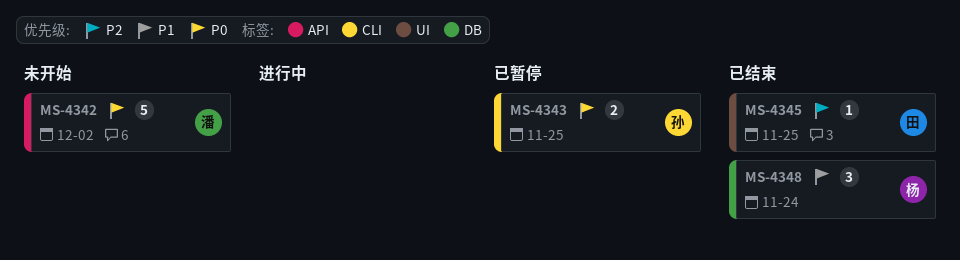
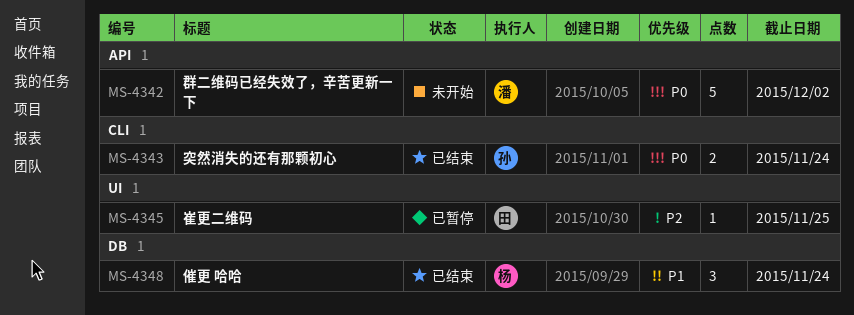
MS-4343, status: 已暂停 -> 已结束
MS-4343, due: Nov 25 -> Nov 24
MS-4345, status: 已结束 -> 已暂停

